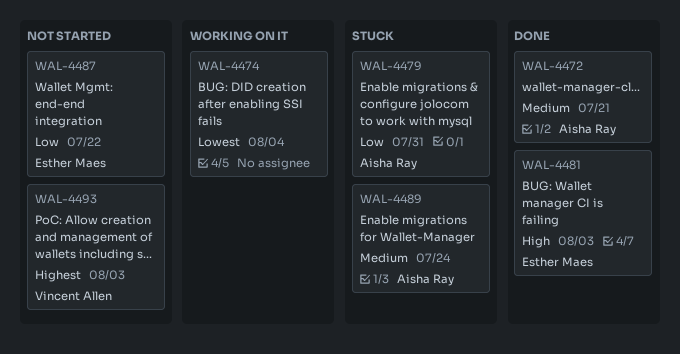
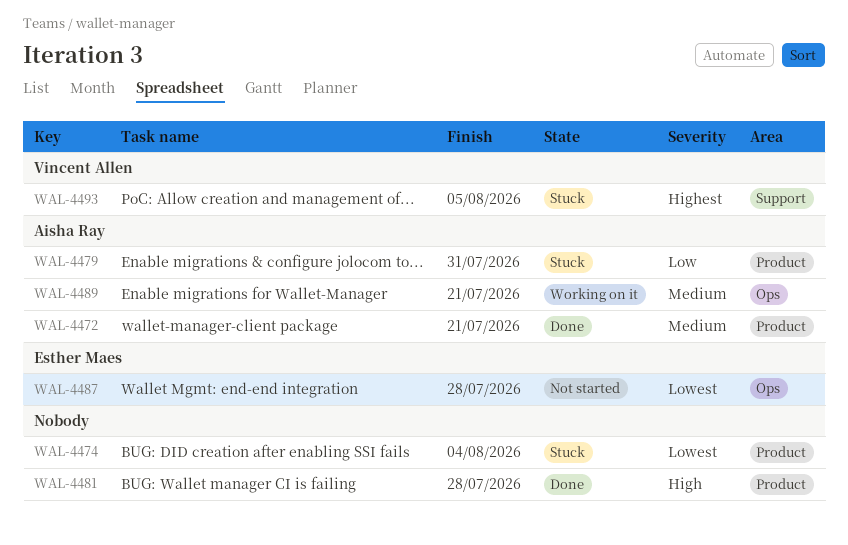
WAL-4474, status: Working on it -> Stuck
WAL-4481, owner: Esther Maes -> none
WAL-4481, due: Aug 3 -> Jul 28
WAL-4487, priority: Low -> Lowest
WAL-4487, due: Jul 22 -> Jul 28
WAL-4489, status: Stuck -> Working on it
WAL-4489, due: Jul 24 -> Jul 21
WAL-4493, status: Not started -> Stuck
WAL-4493, due: Aug 3 -> Aug 5

